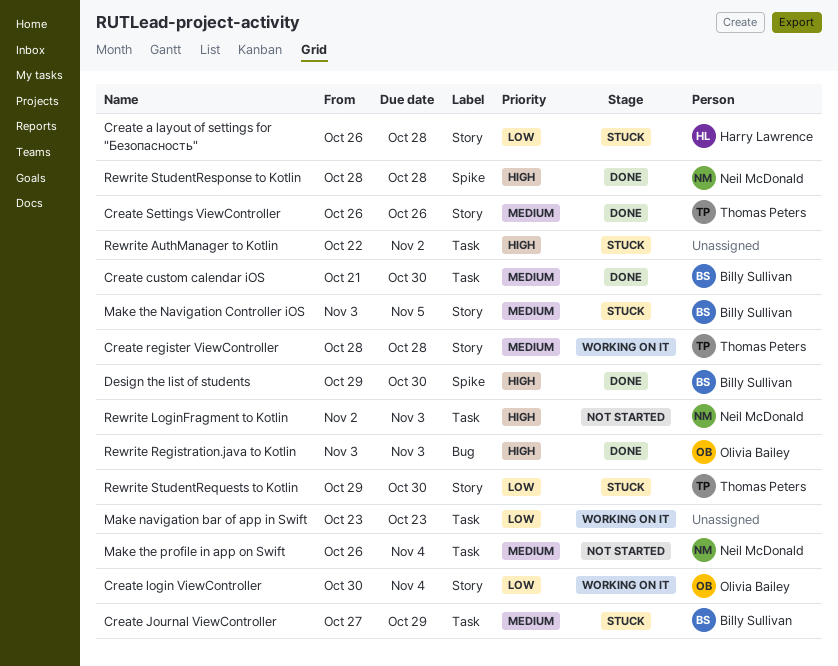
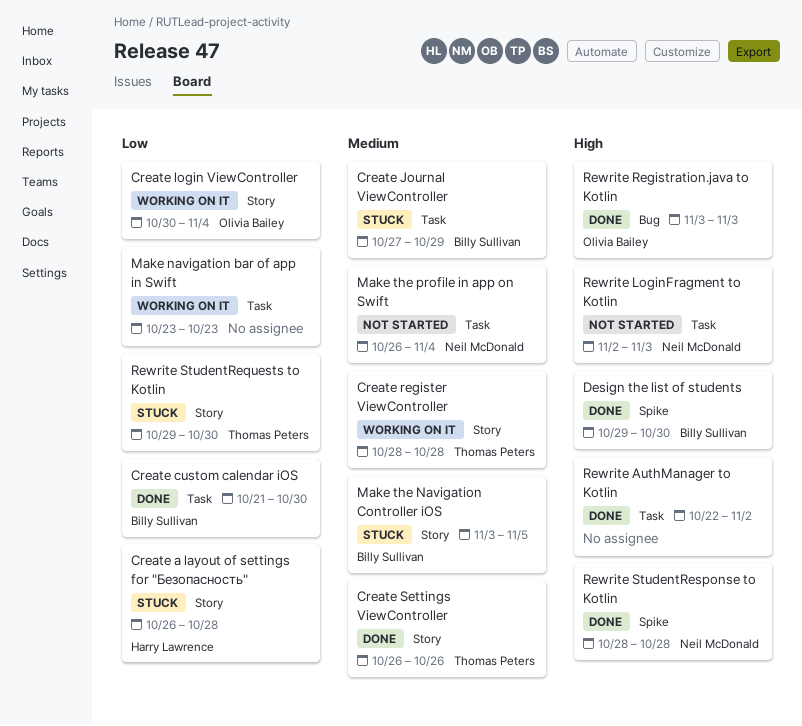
Create custom calendar iOS, priority: Medium -> Low
Rewrite AuthManager to Kotlin, status: Stuck -> Done

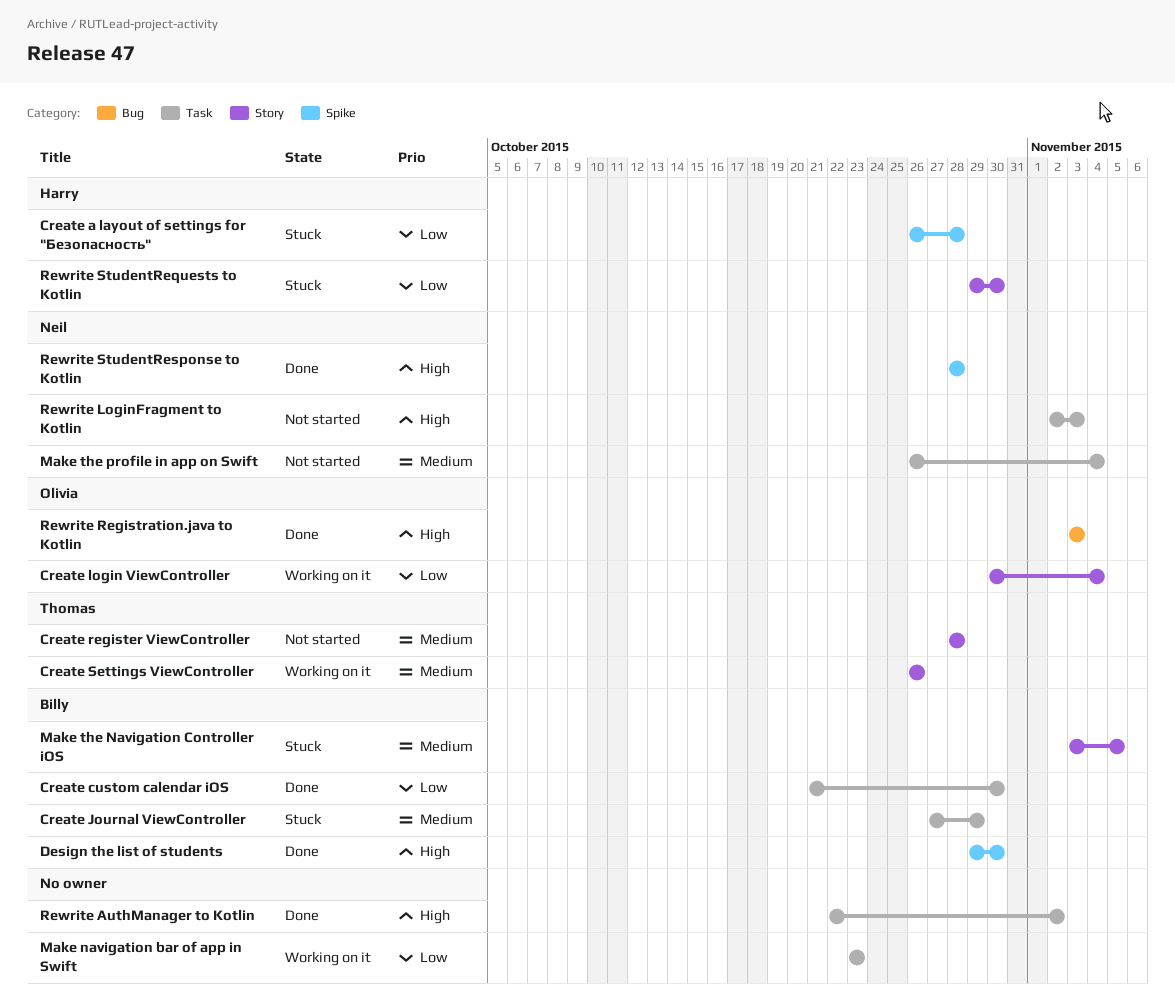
Create a layout of settings for "Безопасность", label: Story -> Spike
Create register ViewController, status: Working on it -> Not started
Create Settings ViewController, status: Done -> Working on it
Rewrite StudentRequests to Kotlin, owner: Thomas Peters -> Harry Lawrence

